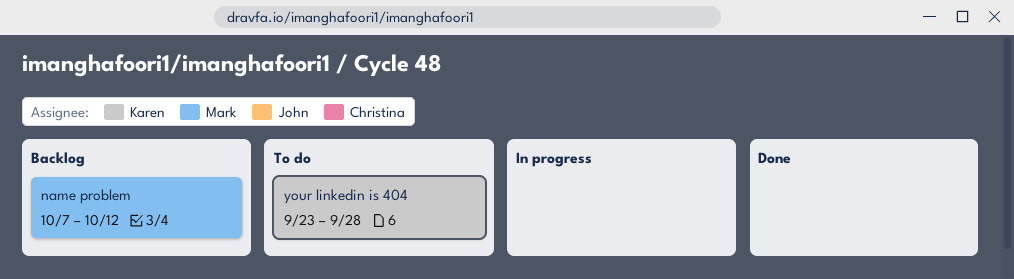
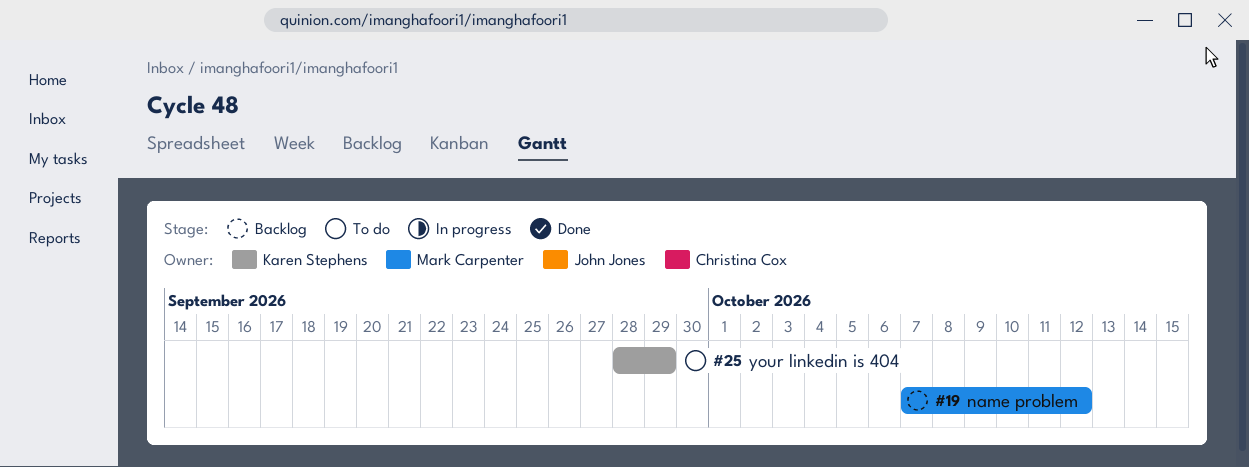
your linkedin is 404, start: Sep 23 -> Sep 28
your linkedin is 404, due: Sep 28 -> Sep 29

